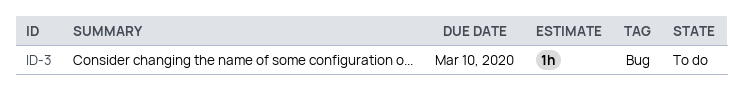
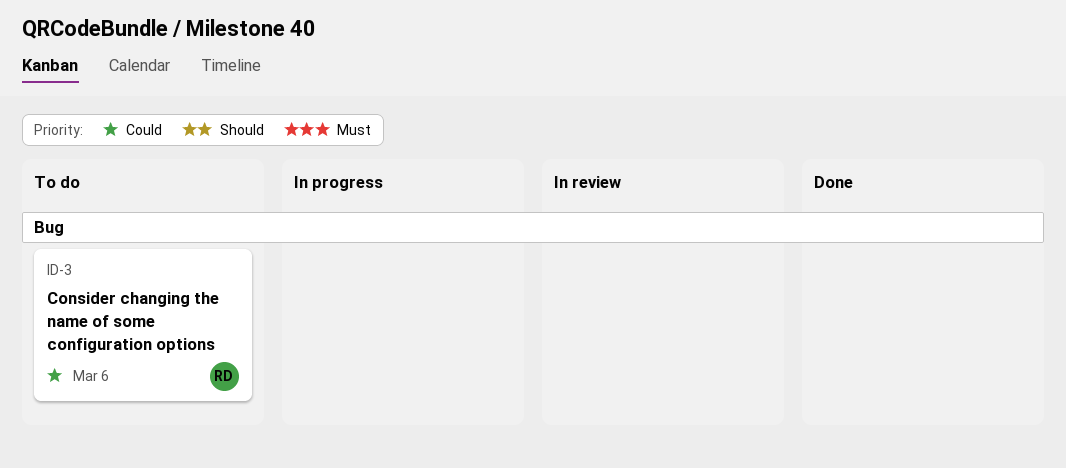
ID-3, due: Mar 10 -> Mar 6

